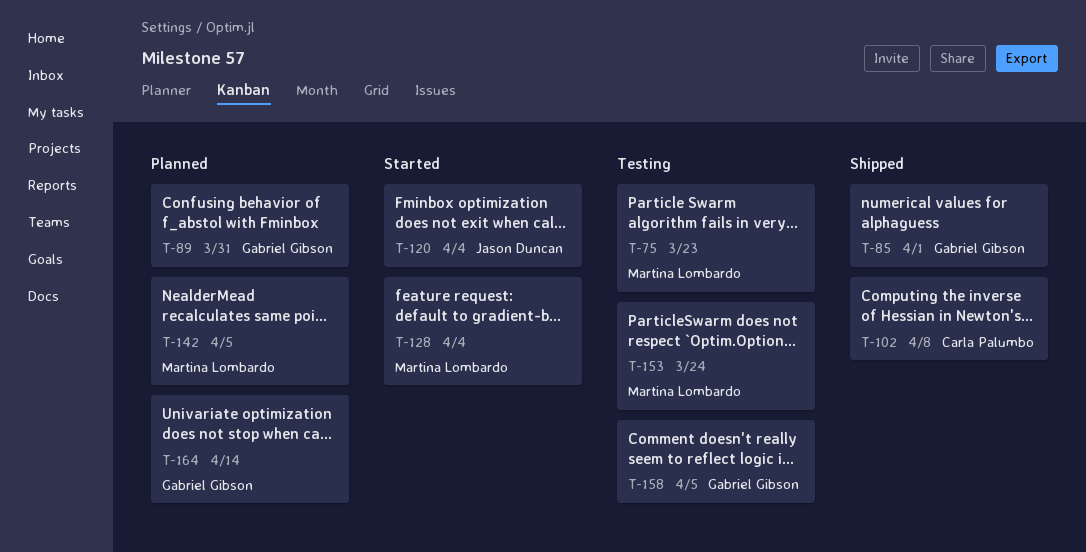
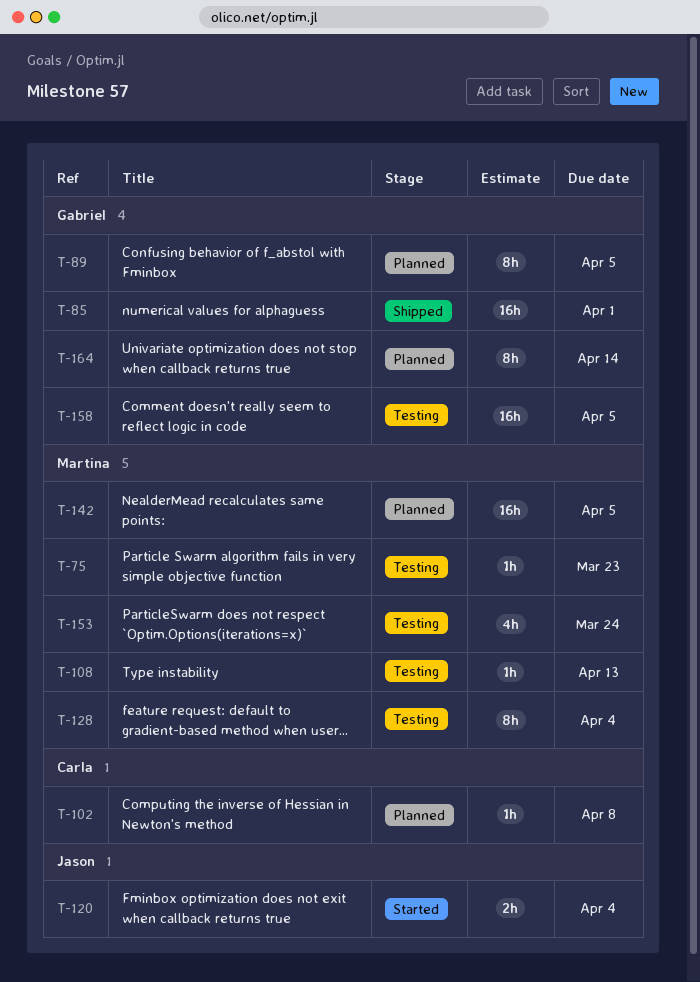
T-89, due: Mar 31 -> Apr 5
T-102, status: Shipped -> Planned
T-108: none -> present
T-128, status: Started -> Testing

